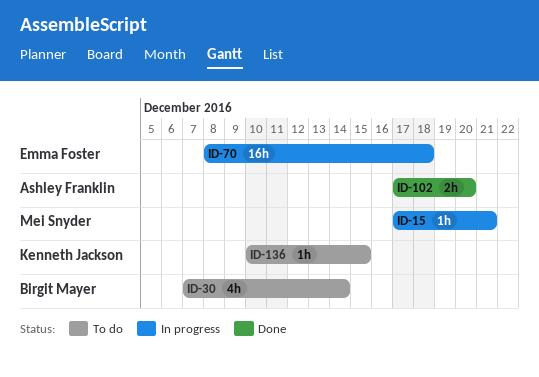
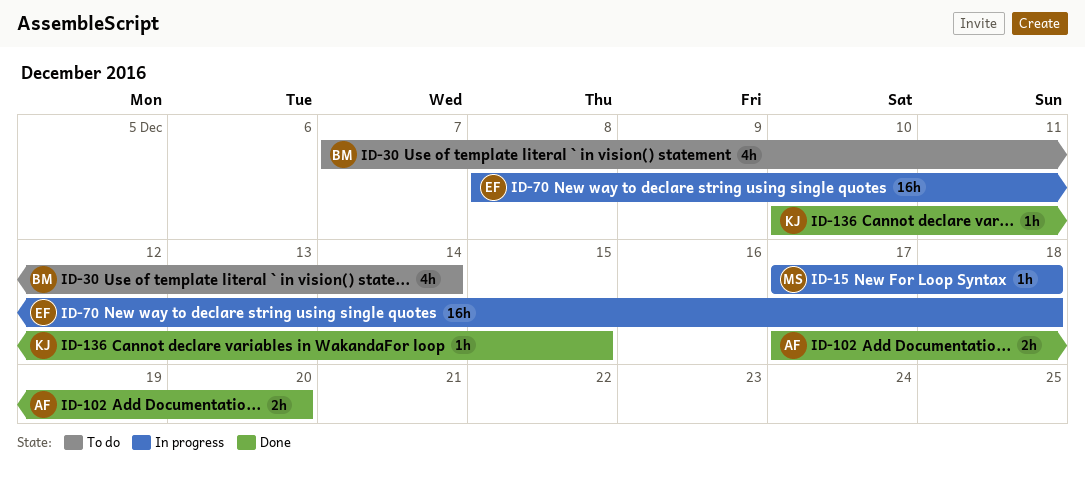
ID-15, due: Dec 21 -> Dec 18
ID-136, status: To do -> Done

